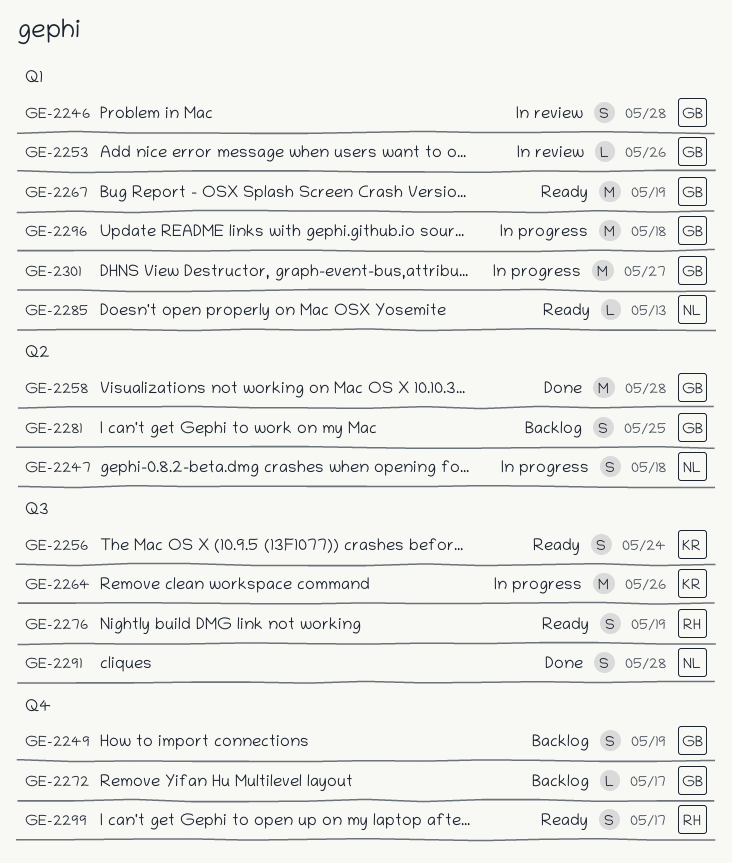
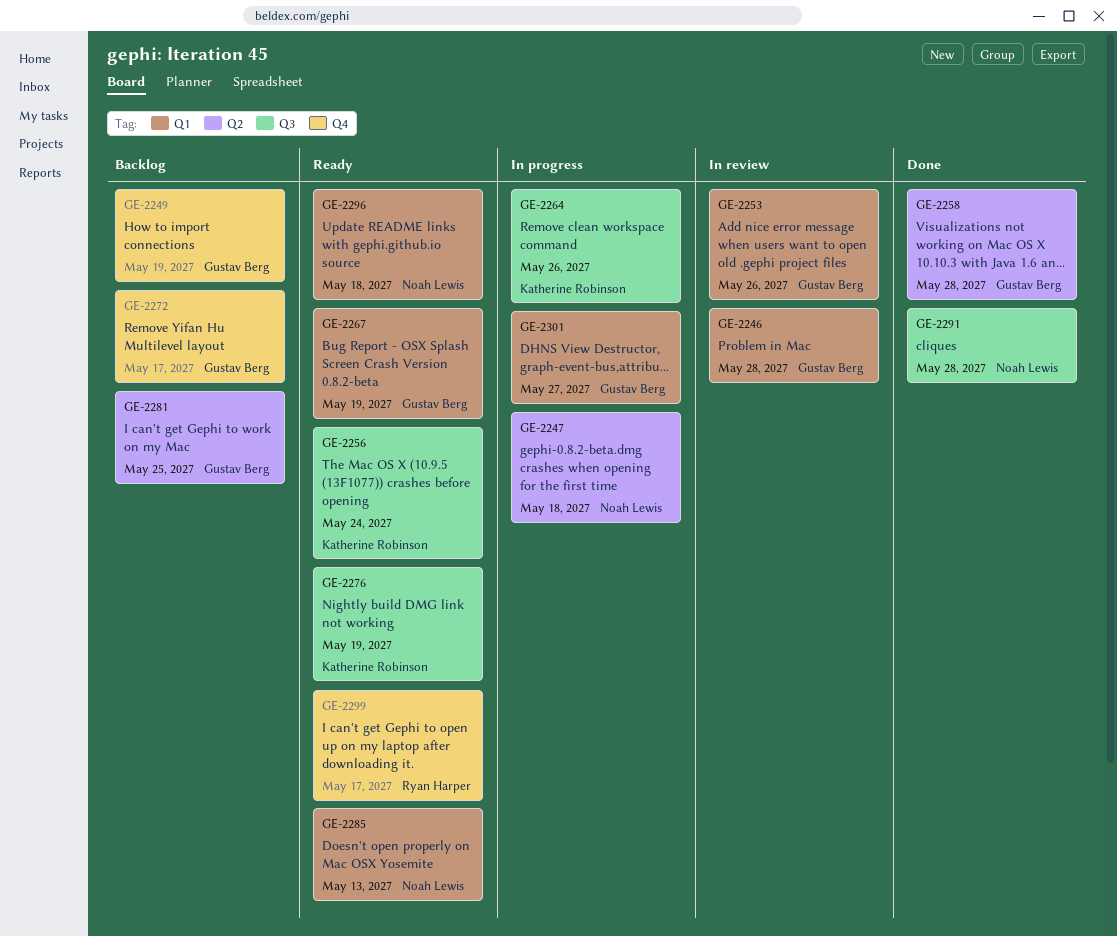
GE-2276, owner: Ryan Harper -> Katherine Robinson
GE-2296, status: In progress -> Ready
GE-2296, owner: Gustav Berg -> Noah Lewis

